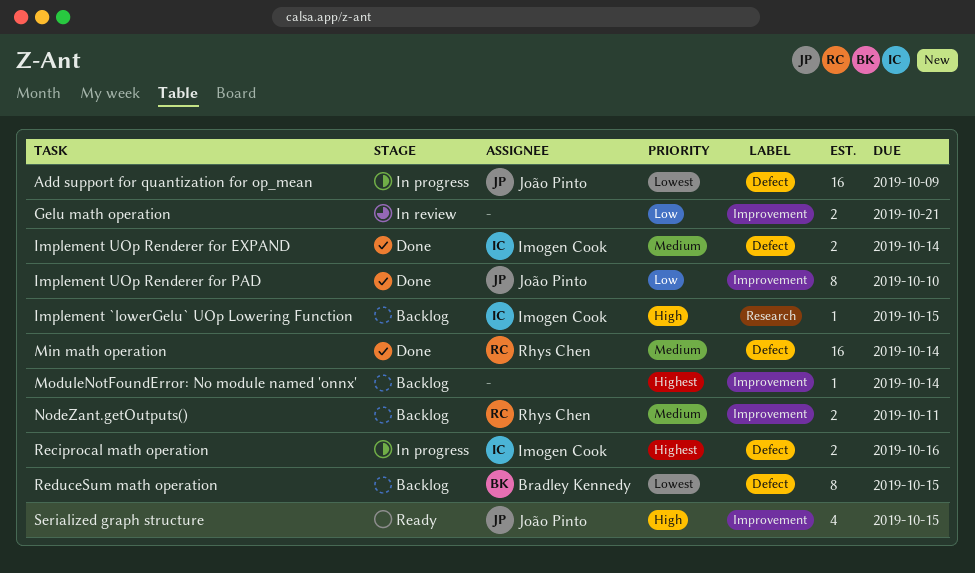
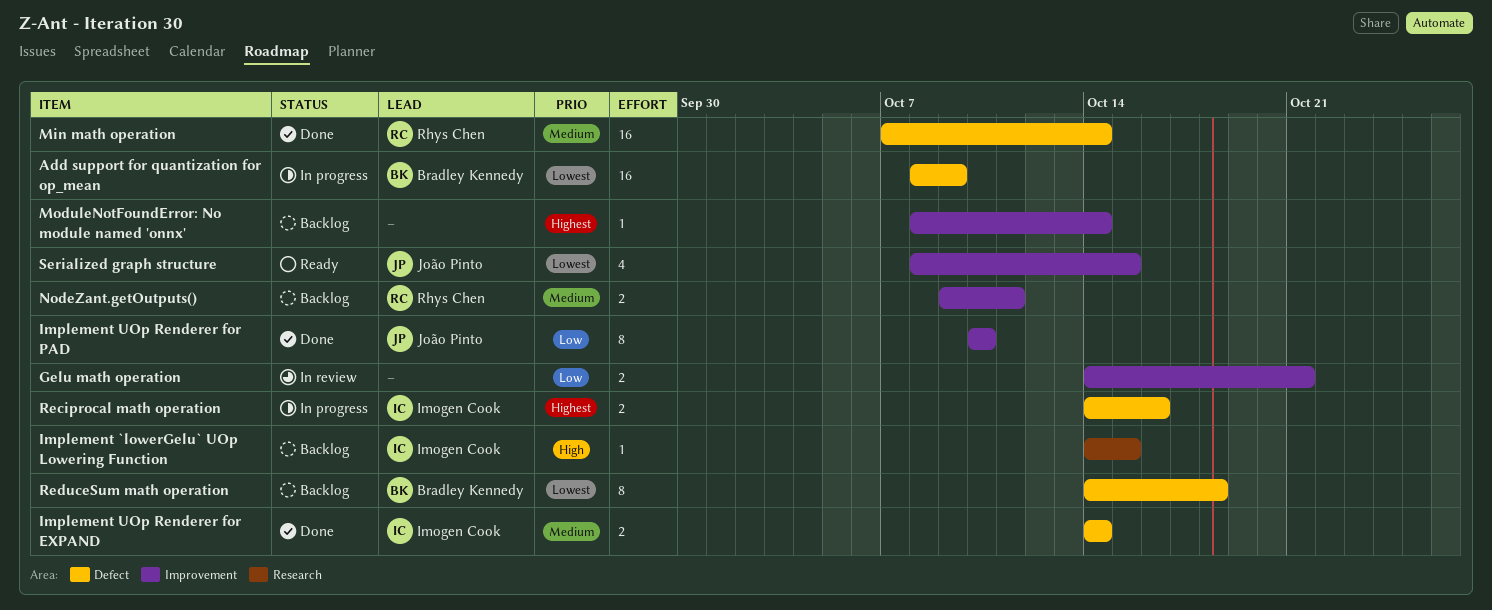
Add support for quantization for op_mean, owner: João Pinto -> Bradley Kennedy
ReduceSum math operation, due: Oct 15 -> Oct 18
Serialized graph structure, priority: High -> Lowest

